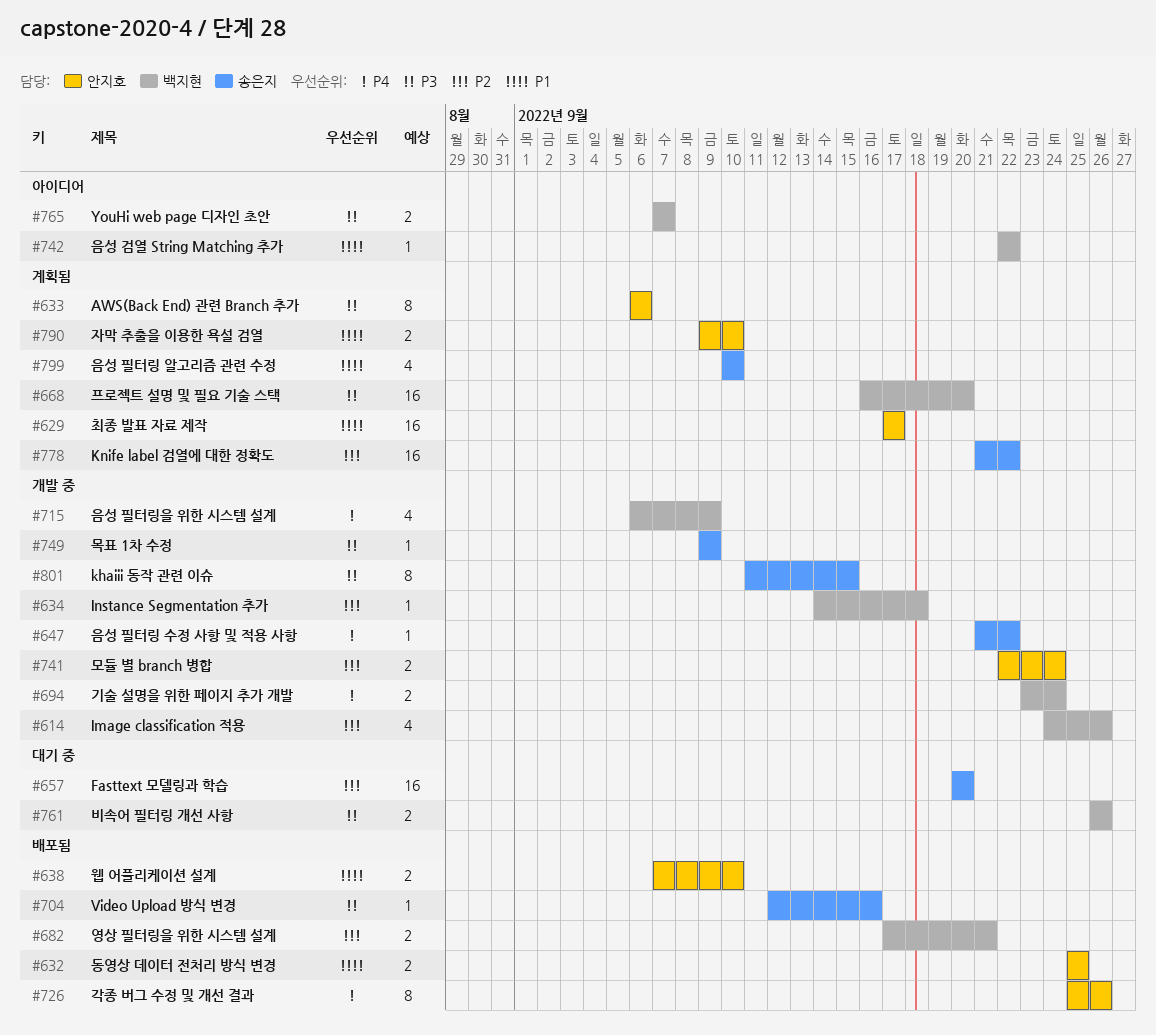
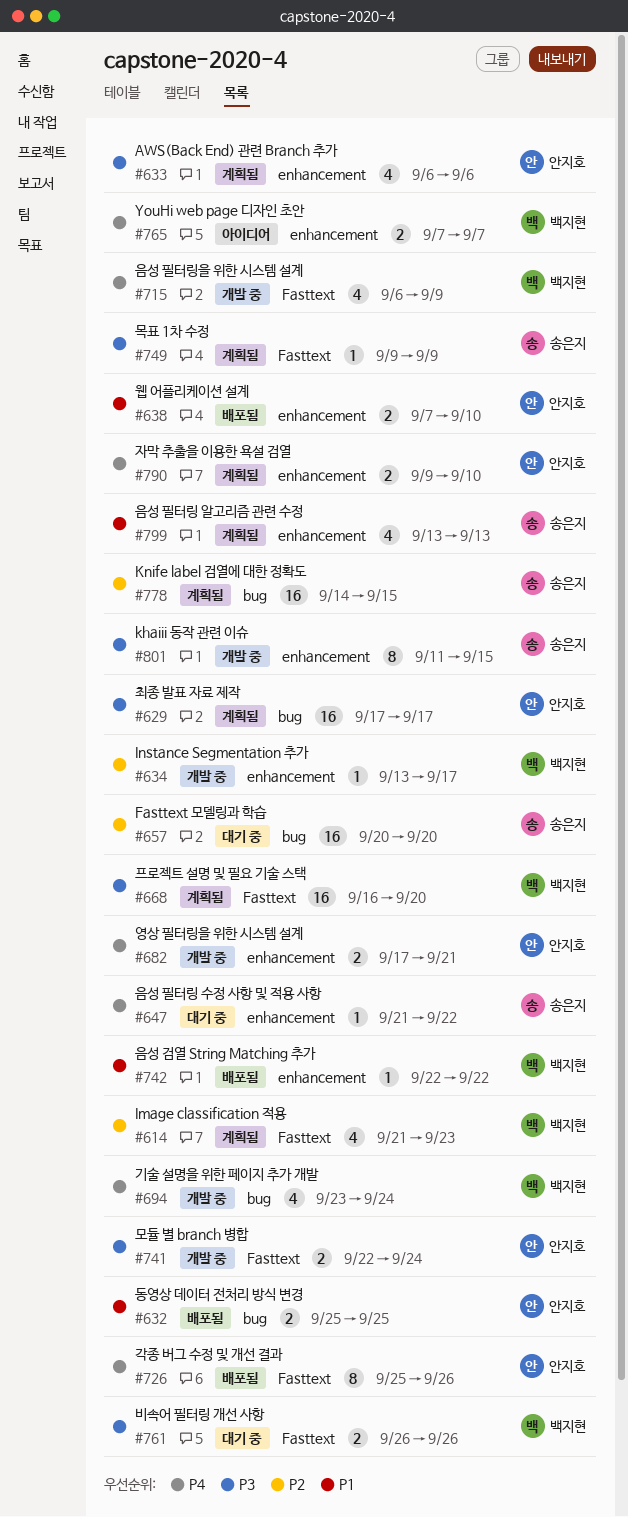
#614, status: 개발 중 -> 계획됨
#614, start: Sep 24 -> Sep 21
#614, due: Sep 26 -> Sep 23
#629, priority: P1 -> P3
#633, estimate: 8 -> 4
#634, start: Sep 14 -> Sep 13
#634, due: Sep 18 -> Sep 17
#647, status: 개발 중 -> 대기 중
#682, status: 배포됨 -> 개발 중
#682, owner: 백지현 -> 안지호
#682, priority: P2 -> P4
#694, estimate: 2 -> 4
#704: present -> none
#741, priority: P2 -> P3
#742, status: 아이디어 -> 배포됨
#749, status: 개발 중 -> 계획됨
#765, priority: P3 -> P4
#778, start: Sep 21 -> Sep 14
#778, due: Sep 22 -> Sep 15
#790, priority: P1 -> P4
#799, start: Sep 10 -> Sep 13
#799, due: Sep 10 -> Sep 13

